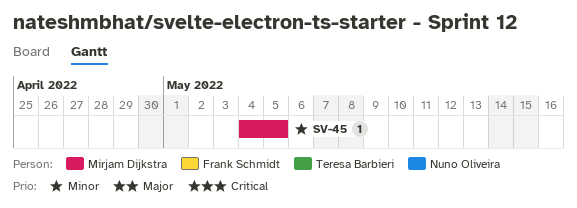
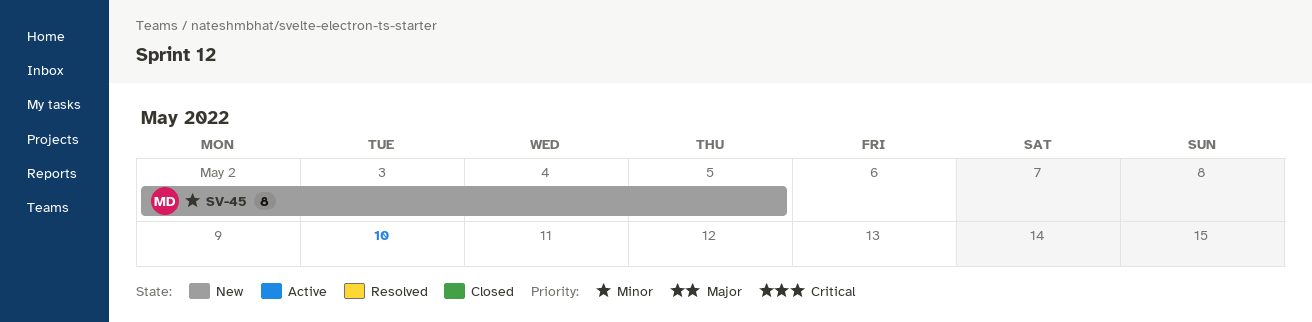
SV-45, estimate: 1 -> 8
SV-45, start: May 4 -> May 2

